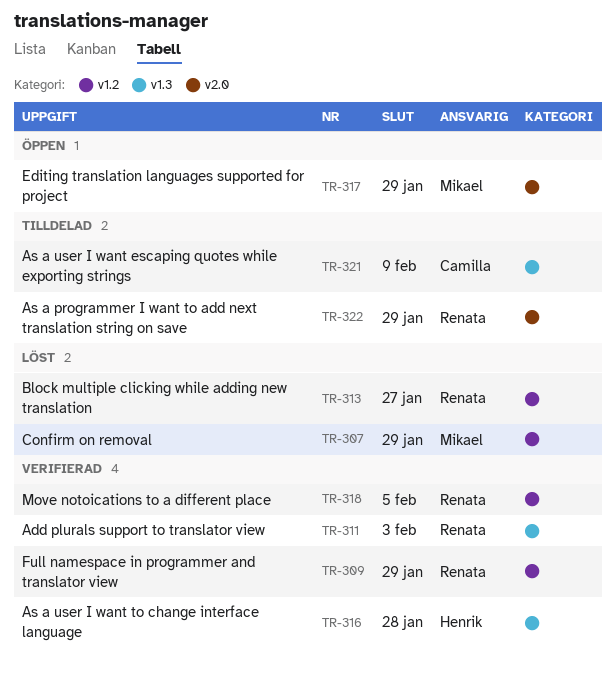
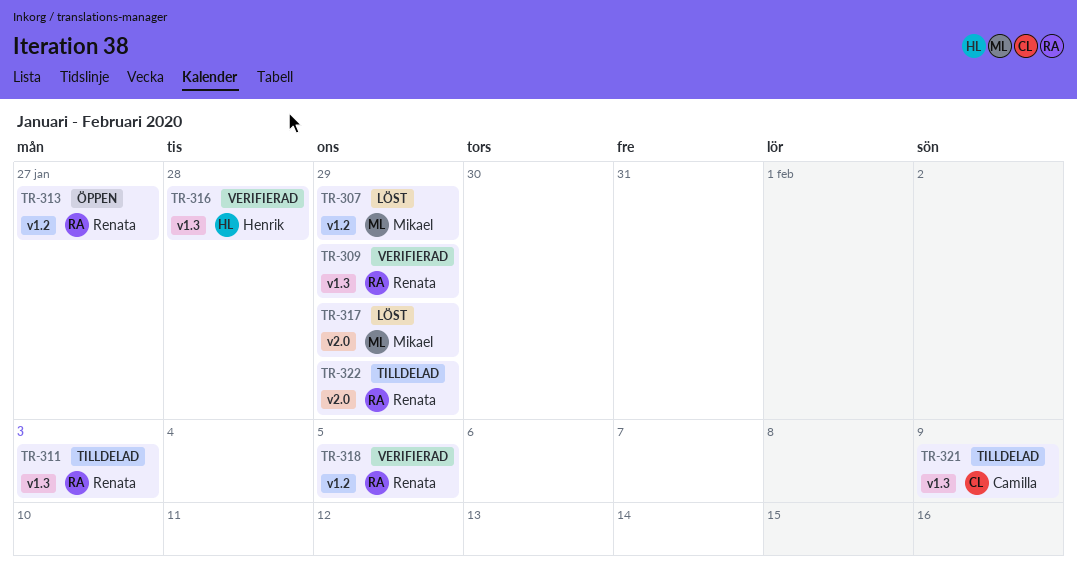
TR-309, label: v1.2 -> v1.3
TR-311, status: Verifierad -> Tilldelad
TR-313, status: Löst -> Öppen
TR-317, status: Öppen -> Löst

